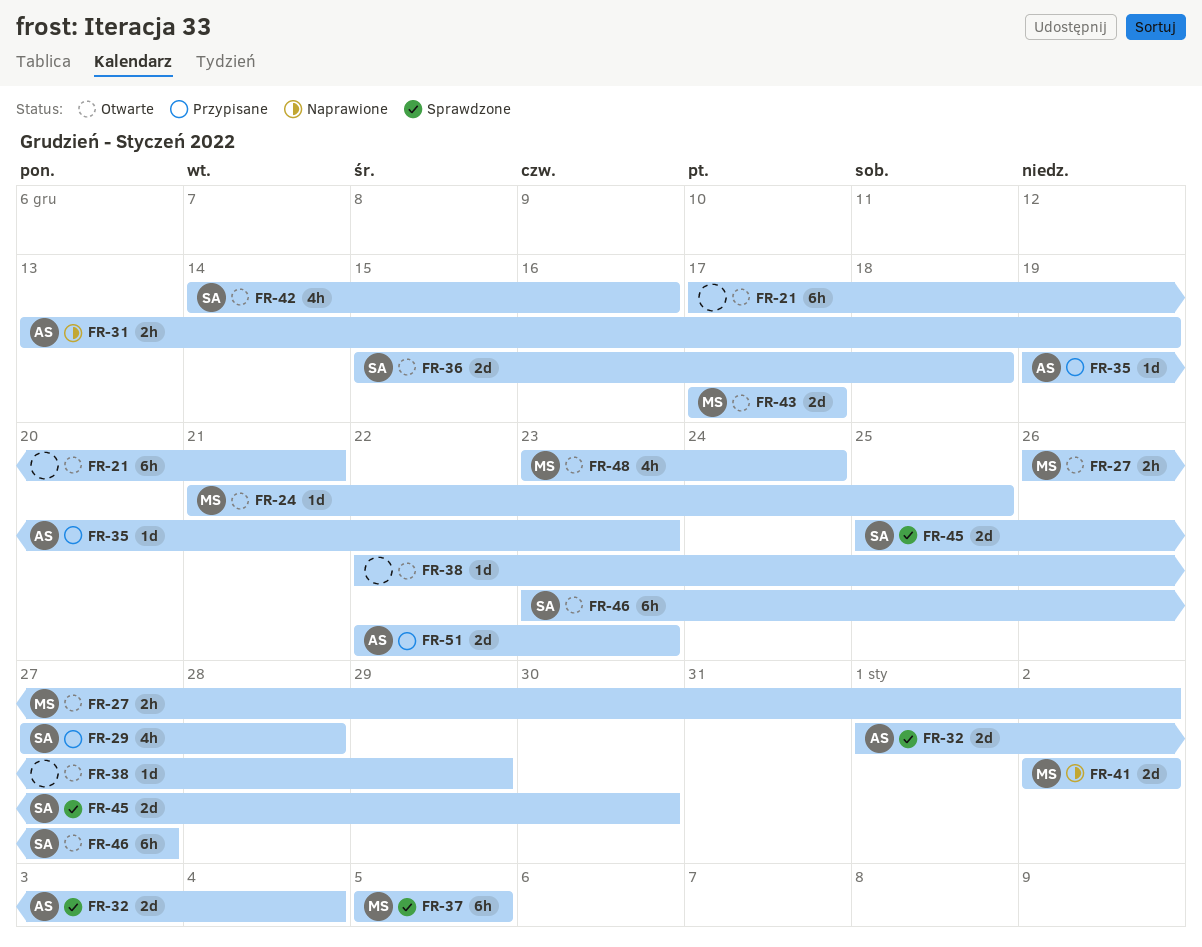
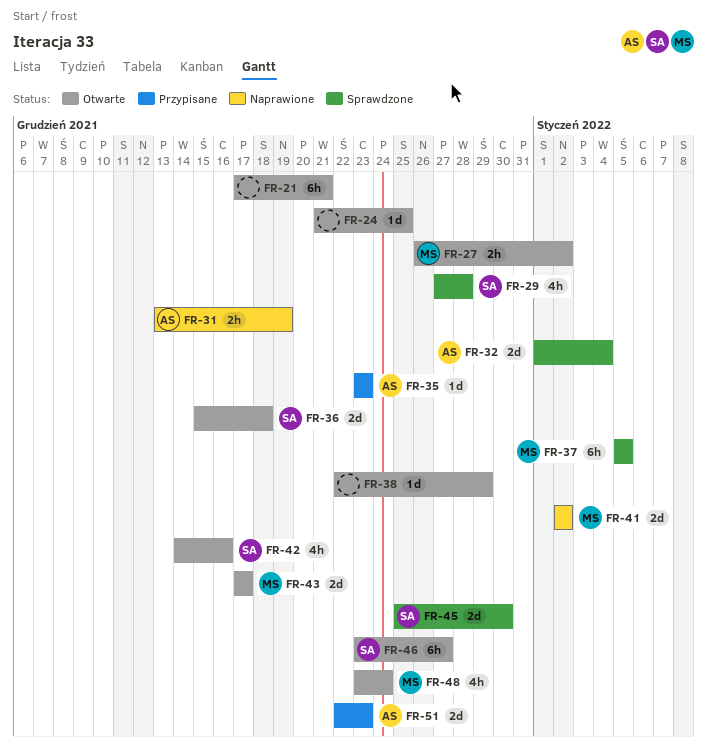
FR-24, owner: MS -> none
FR-29, status: Przypisane -> Sprawdzone
FR-35, start: Dec 19 -> Dec 23

